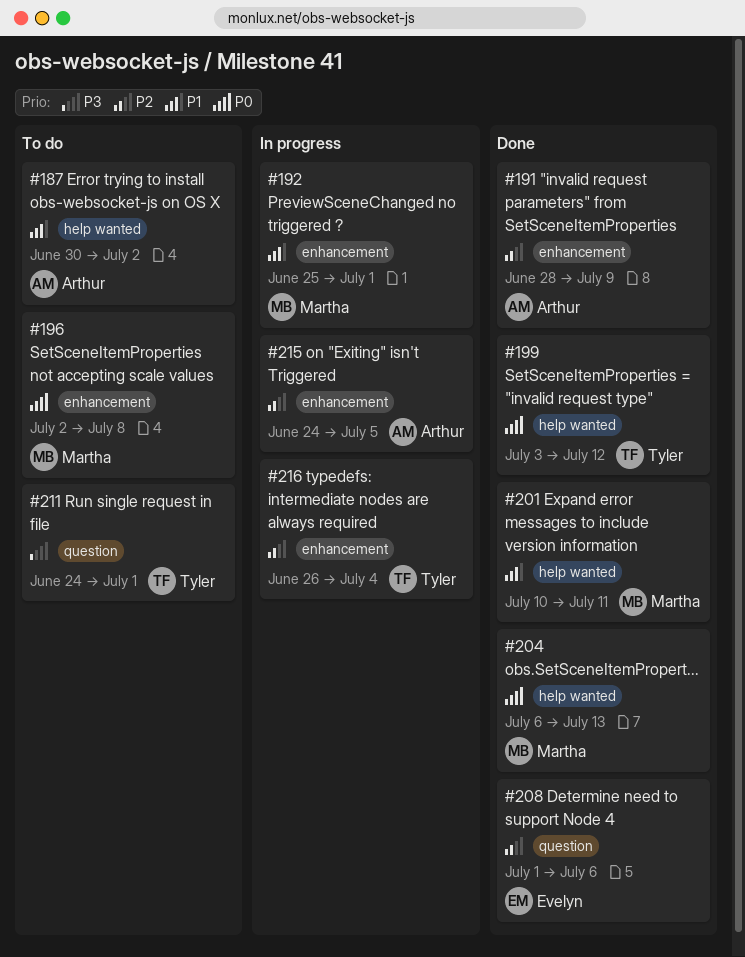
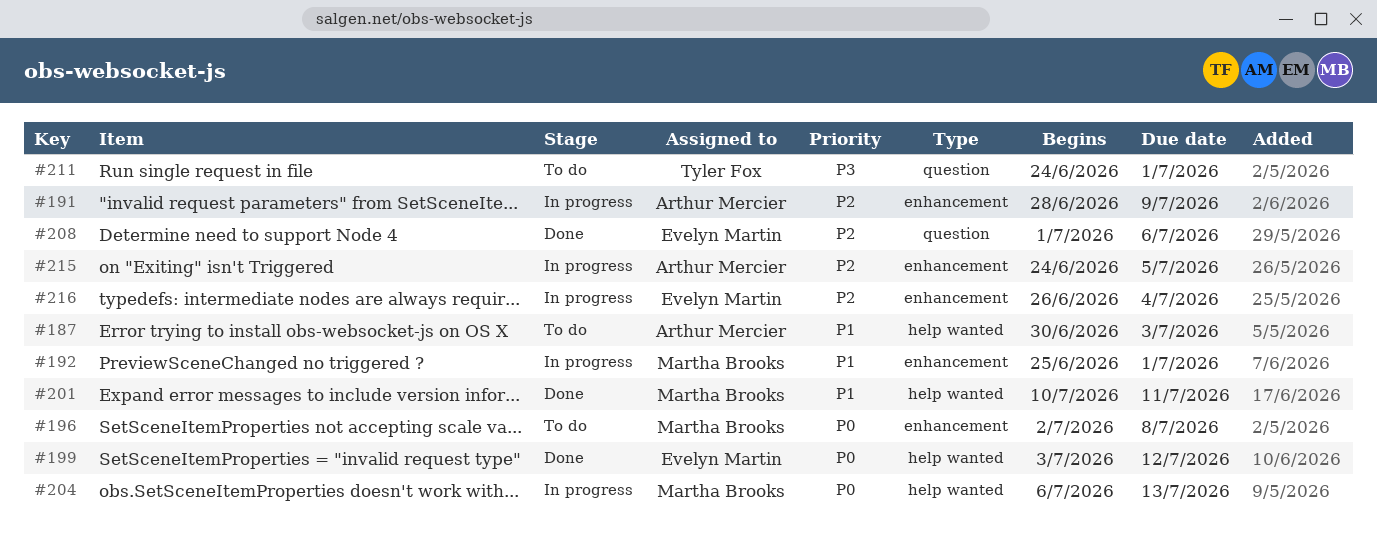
#187, due: Jul 2 -> Jul 3
#191, status: Done -> In progress
#199, owner: Tyler Fox -> Evelyn Martin
#204, status: Done -> In progress
#216, owner: Tyler Fox -> Evelyn Martin

